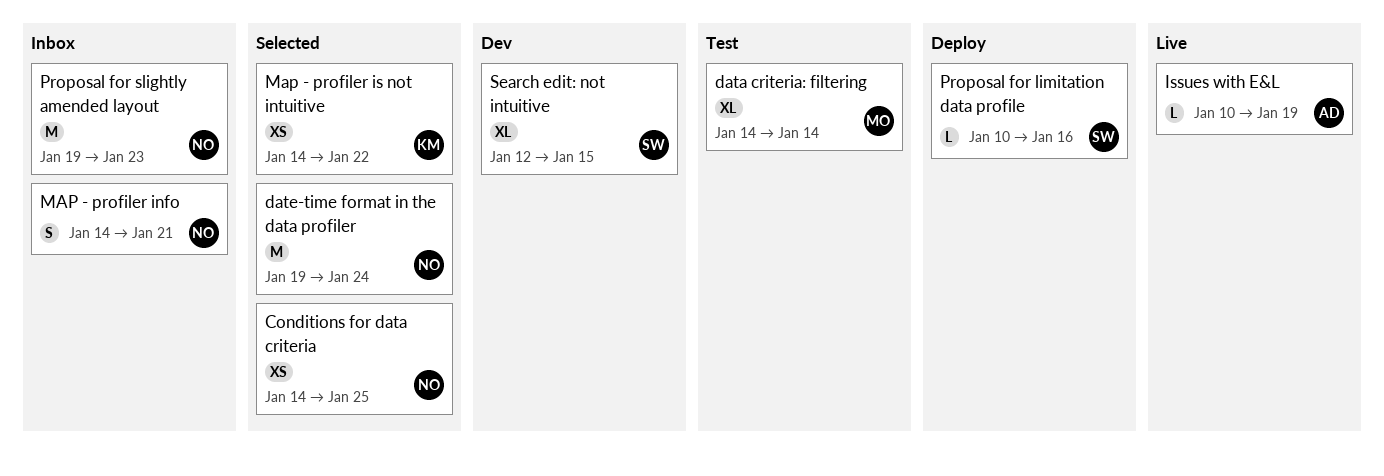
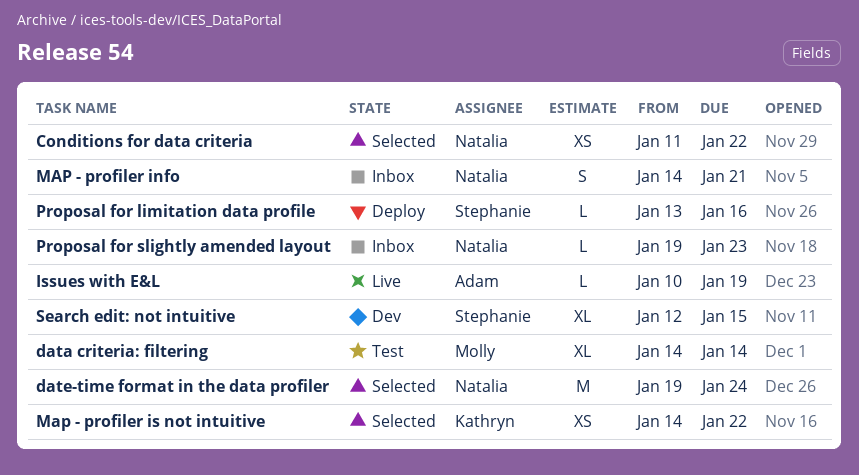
Conditions for data criteria, start: Jan 14 -> Jan 11
Conditions for data criteria, due: Jan 25 -> Jan 22
Proposal for limitation data profile, start: Jan 10 -> Jan 13
Proposal for slightly amended layout, estimate: M -> L

